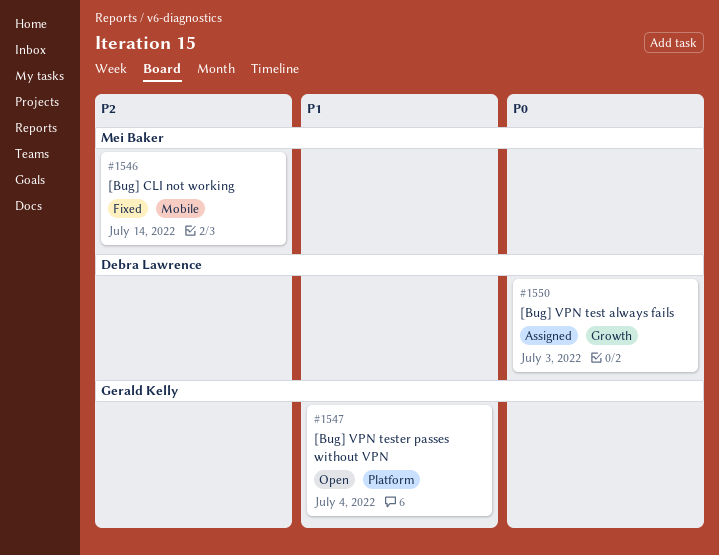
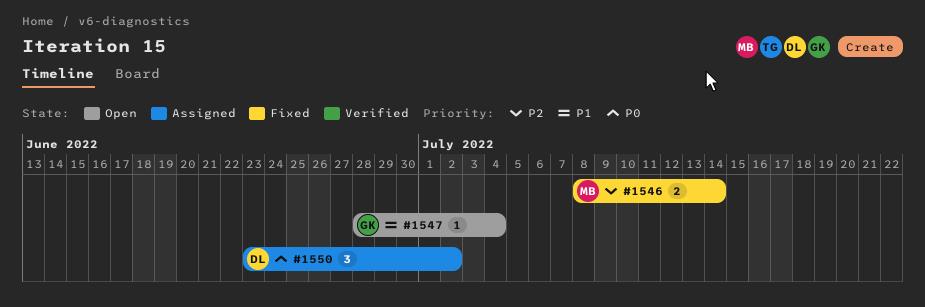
#1550, due: Jul 3 -> Jul 2

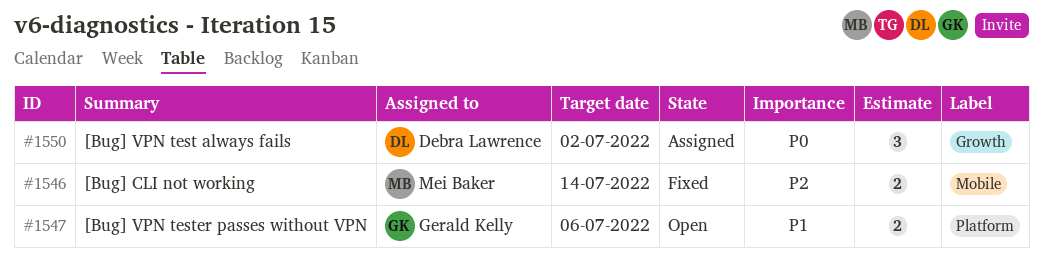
#1547, estimate: 1 -> 2
#1547, due: Jul 4 -> Jul 6

